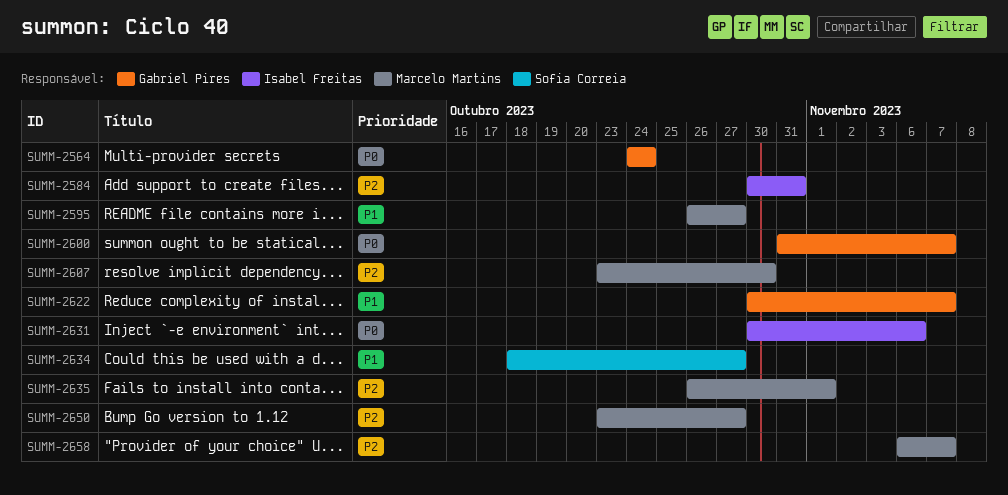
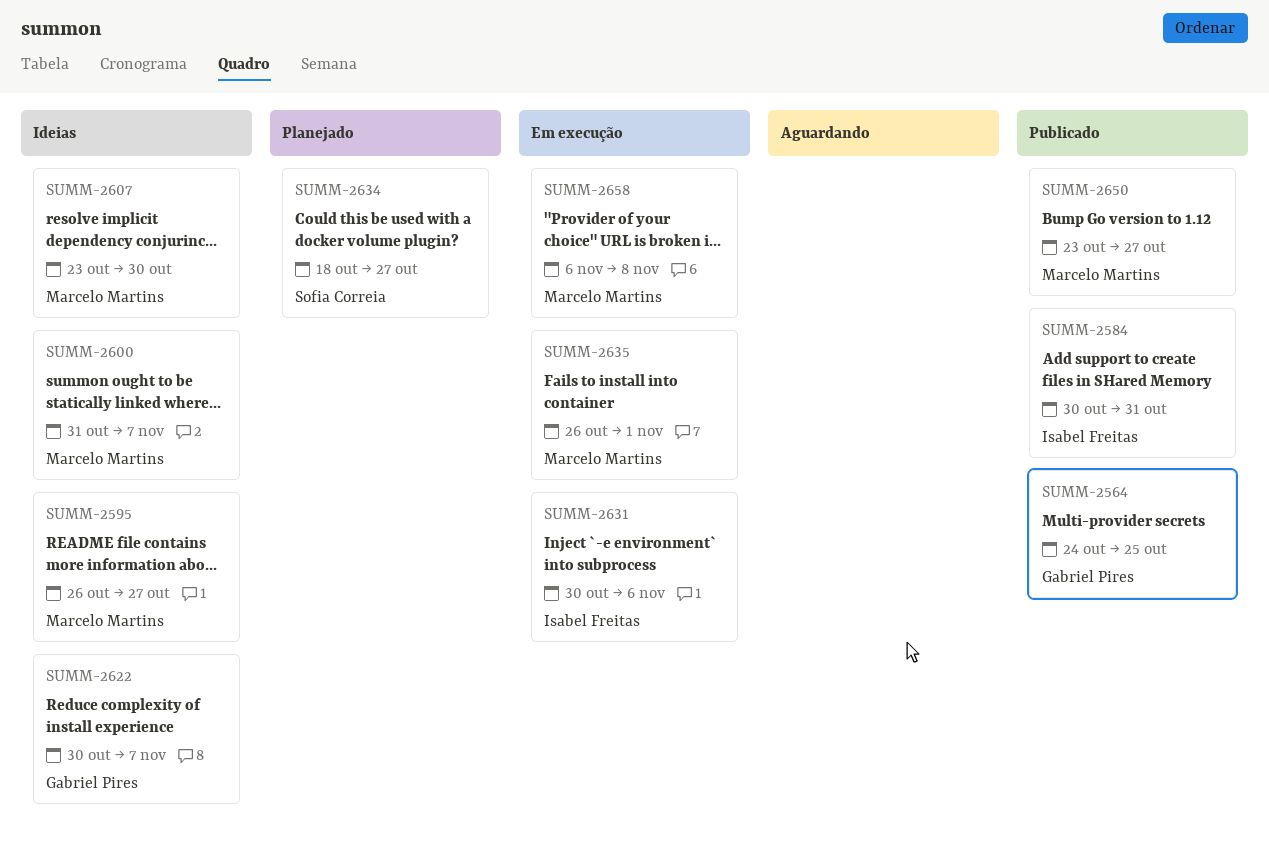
SUMM-2564, due: Oct 24 -> Oct 25
SUMM-2600, owner: Gabriel Pires -> Marcelo Martins
SUMM-2658, due: Nov 7 -> Nov 8

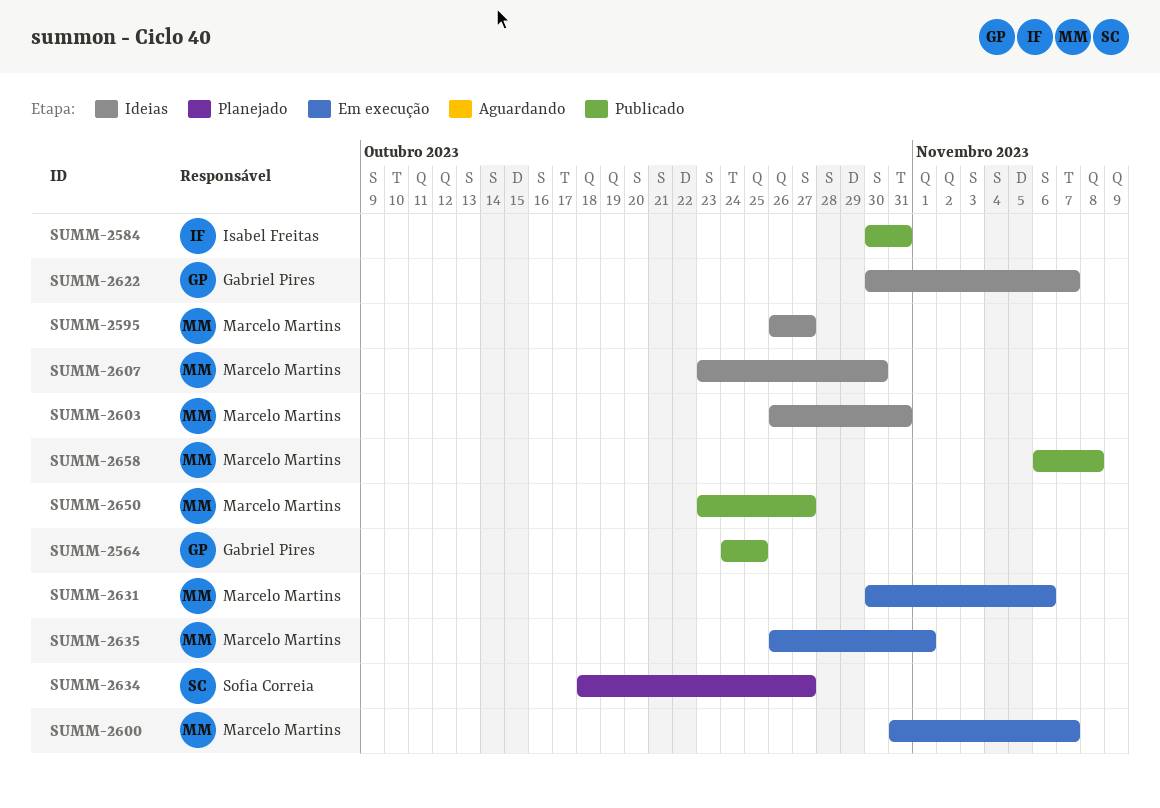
SUMM-2600, status: Ideias -> Em execução
SUMM-2603: none -> present
SUMM-2631, owner: Isabel Freitas -> Marcelo Martins
SUMM-2658, status: Em execução -> Publicado

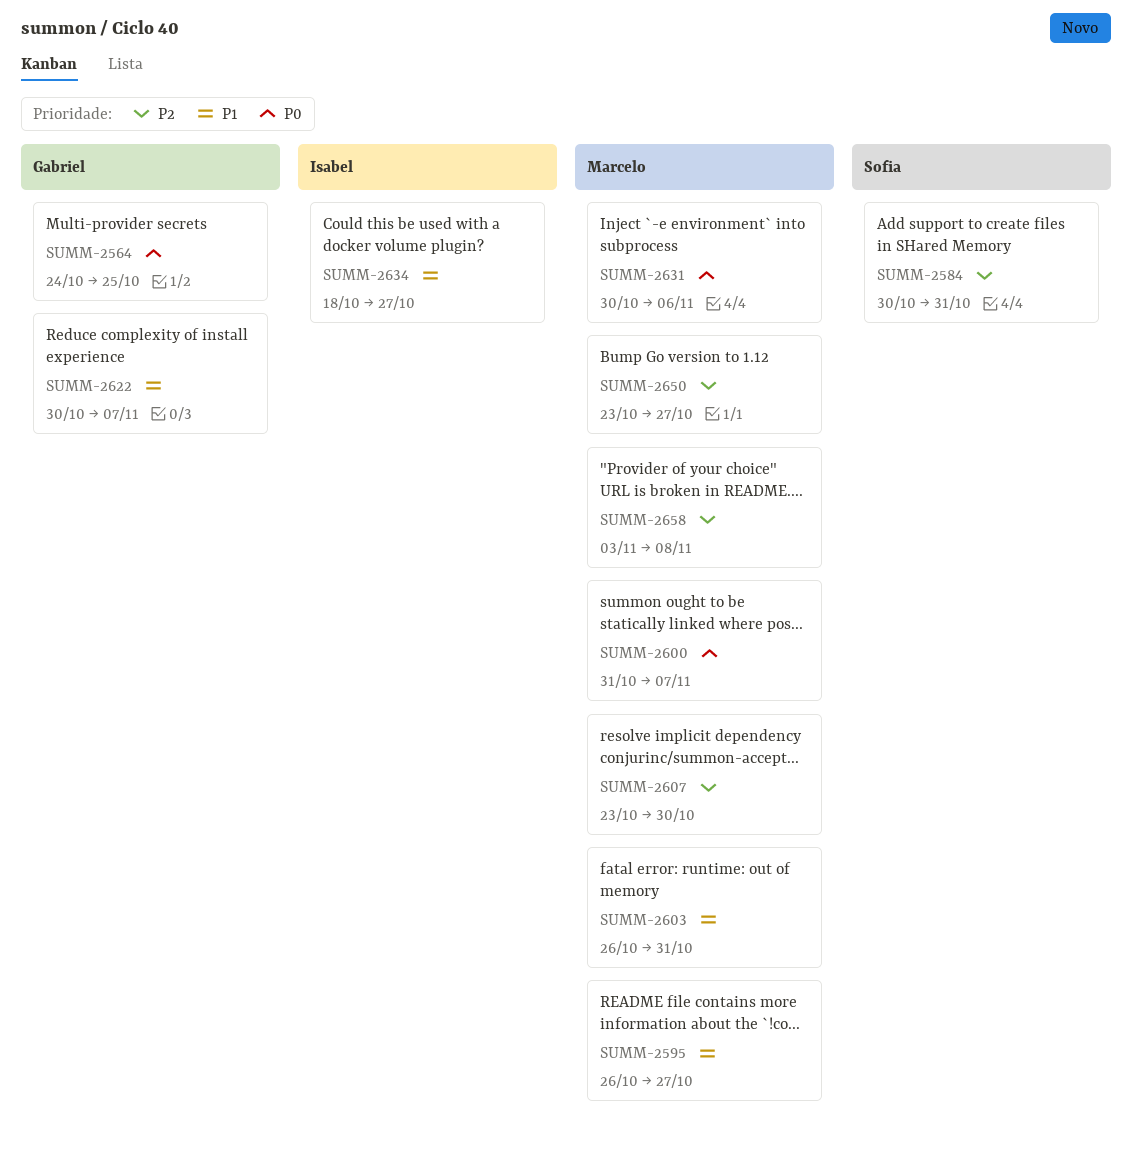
SUMM-2584, owner: Isabel Freitas -> Sofia Correia
SUMM-2634, owner: Sofia Correia -> Isabel Freitas
SUMM-2635: present -> none
SUMM-2658, start: Nov 6 -> Nov 3

